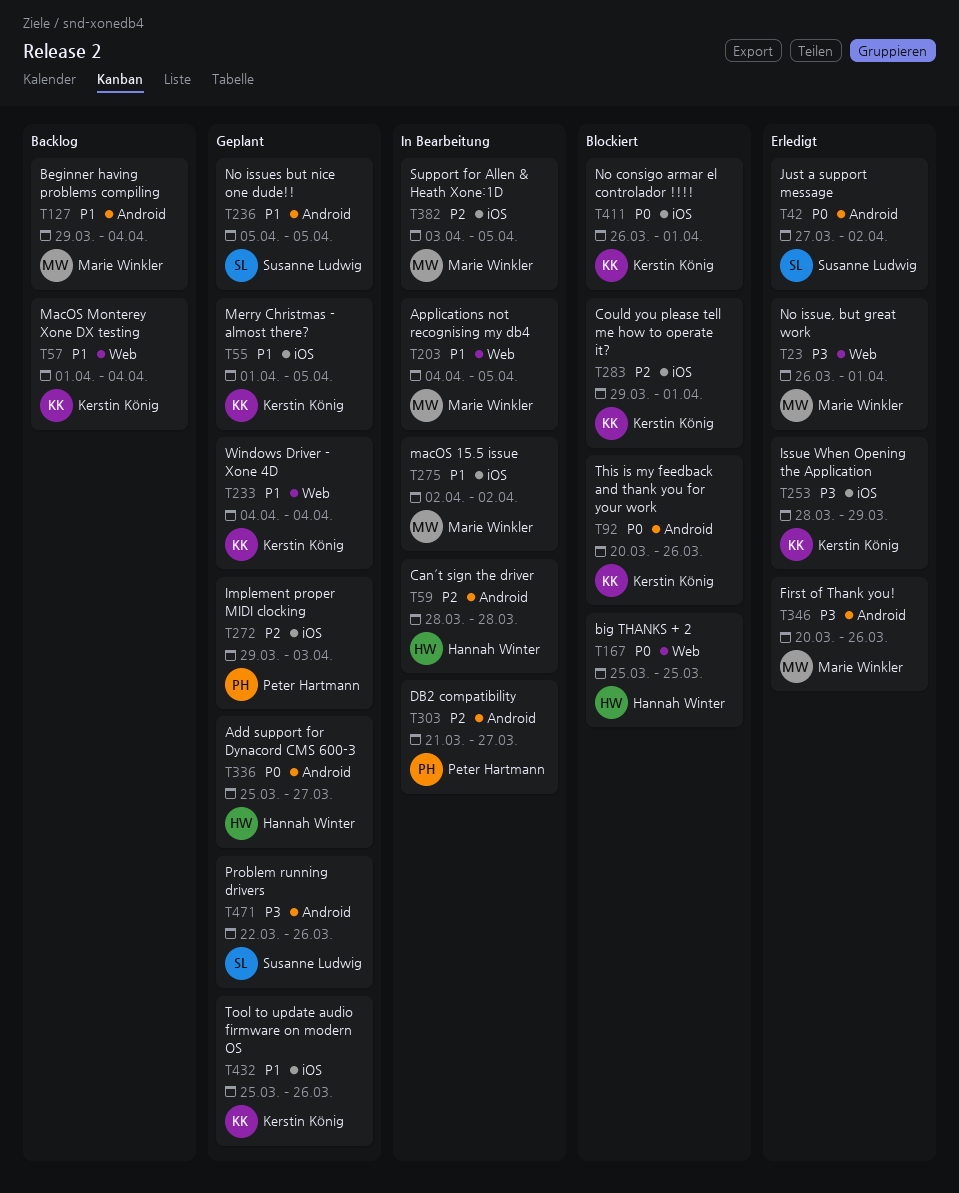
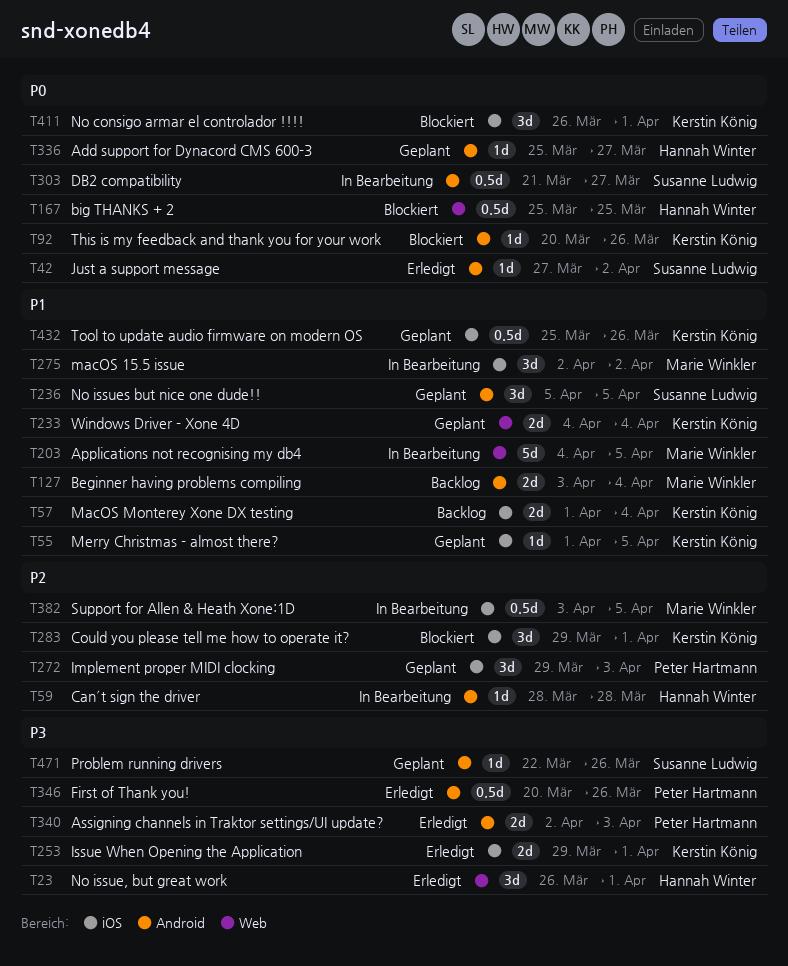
T23, owner: Marie Winkler -> Hannah Winter
T57, label: Web -> iOS
T127, start: Mar 29 -> Apr 3
T253, start: Mar 28 -> Mar 29
T253, due: Mar 29 -> Apr 1
T303, owner: Peter Hartmann -> Susanne Ludwig
T303, priority: P2 -> P0
T340: none -> present
T346, owner: Marie Winkler -> Peter Hartmann

